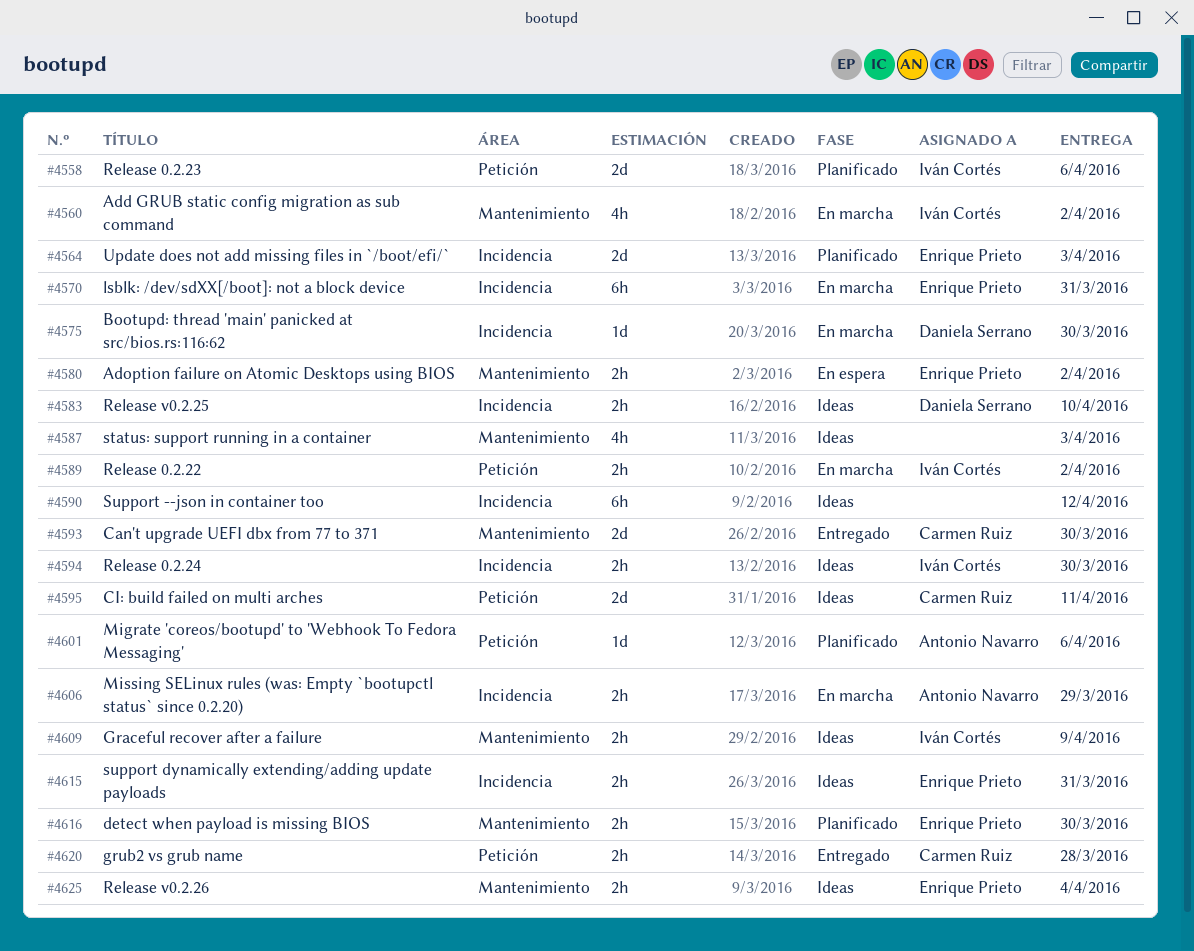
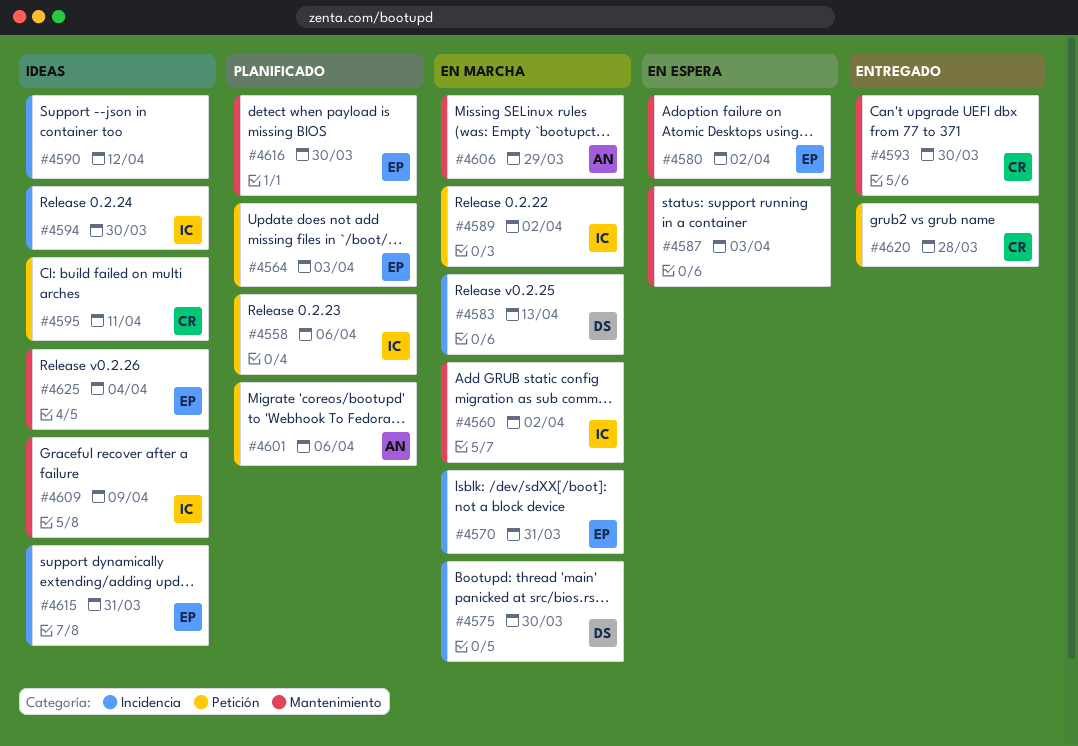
#4564, label: Incidencia -> Petición
#4583, status: Ideas -> En marcha
#4583, due: Apr 10 -> Apr 13
#4587, status: Ideas -> En espera
#4606, label: Incidencia -> Mantenimiento

